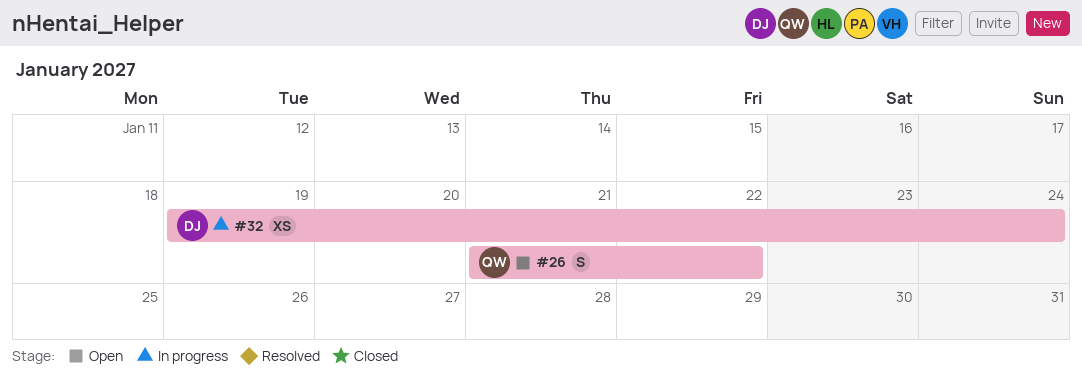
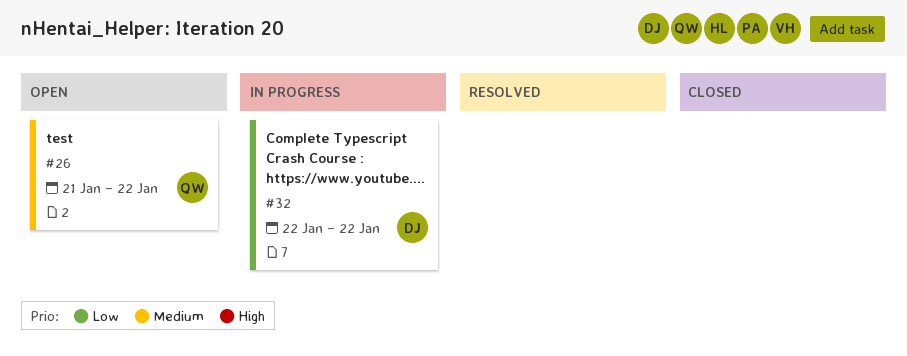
#32, start: Jan 19 -> Jan 22
#32, due: Jan 24 -> Jan 22

